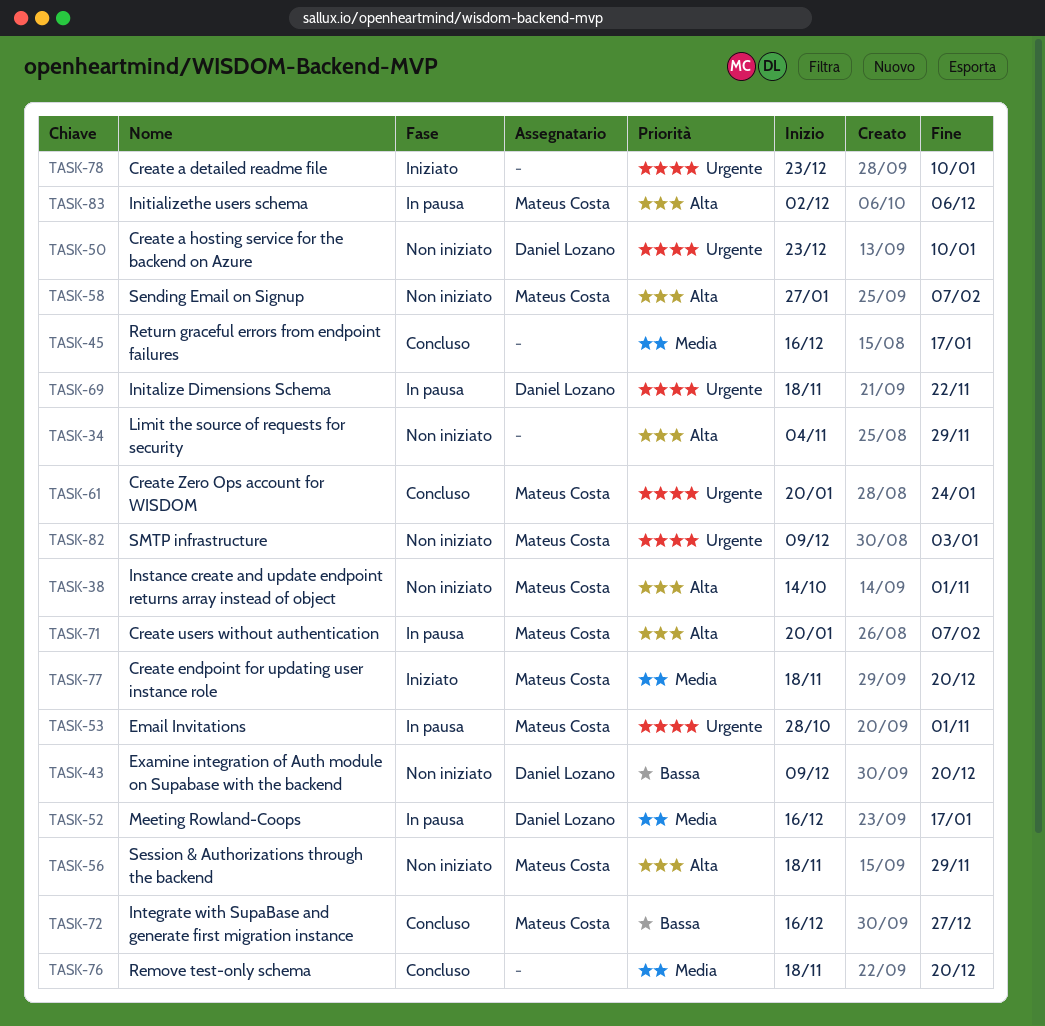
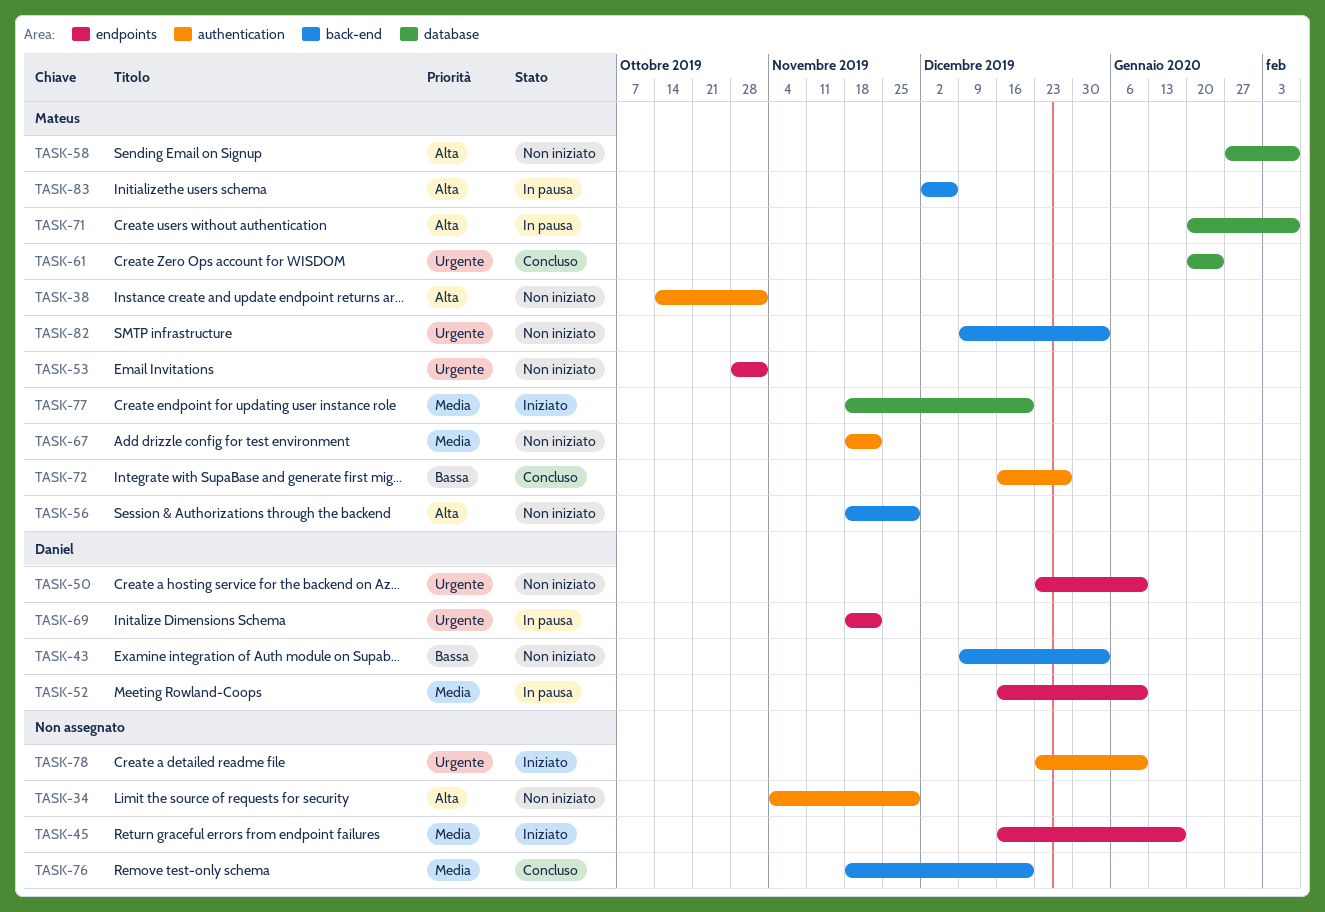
TASK-43, due: Dec 20 -> Jan 3
TASK-45, status: Concluso -> Iniziato
TASK-52, due: Jan 17 -> Jan 10
TASK-53, status: In pausa -> Non iniziato
TASK-67: none -> present

